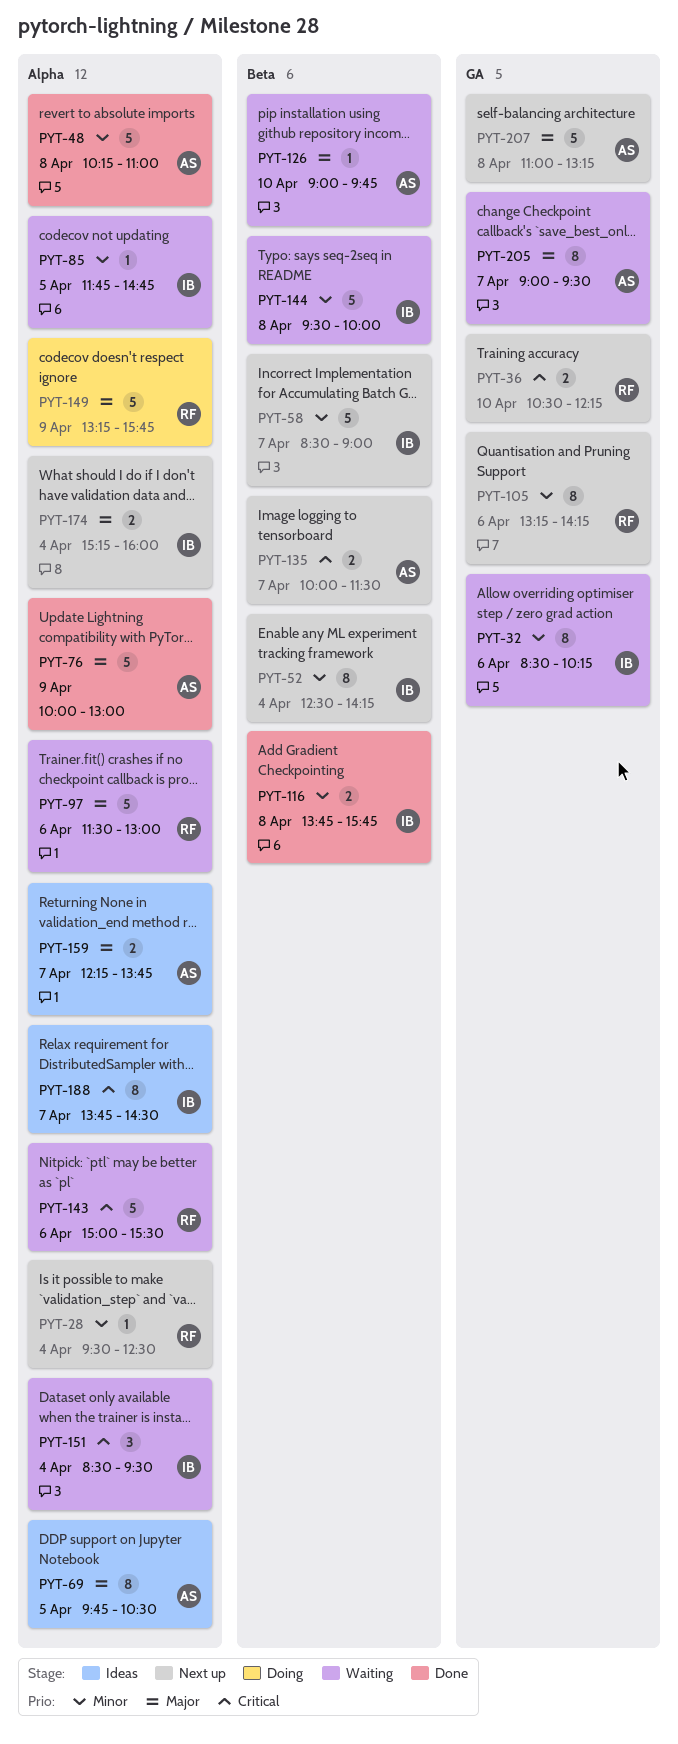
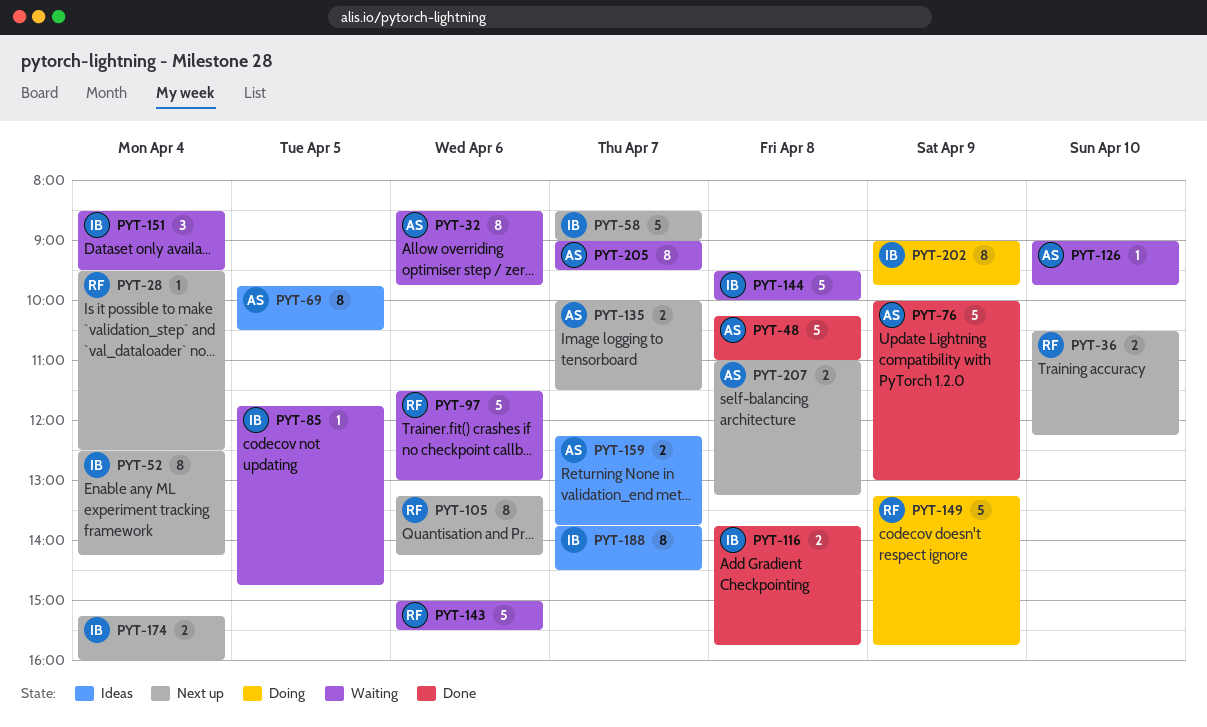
PYT-32, owner: IB -> AS
PYT-32, ends: 10:15 -> 09:45
PYT-202: none -> present
PYT-207, estimate: 5 -> 2

